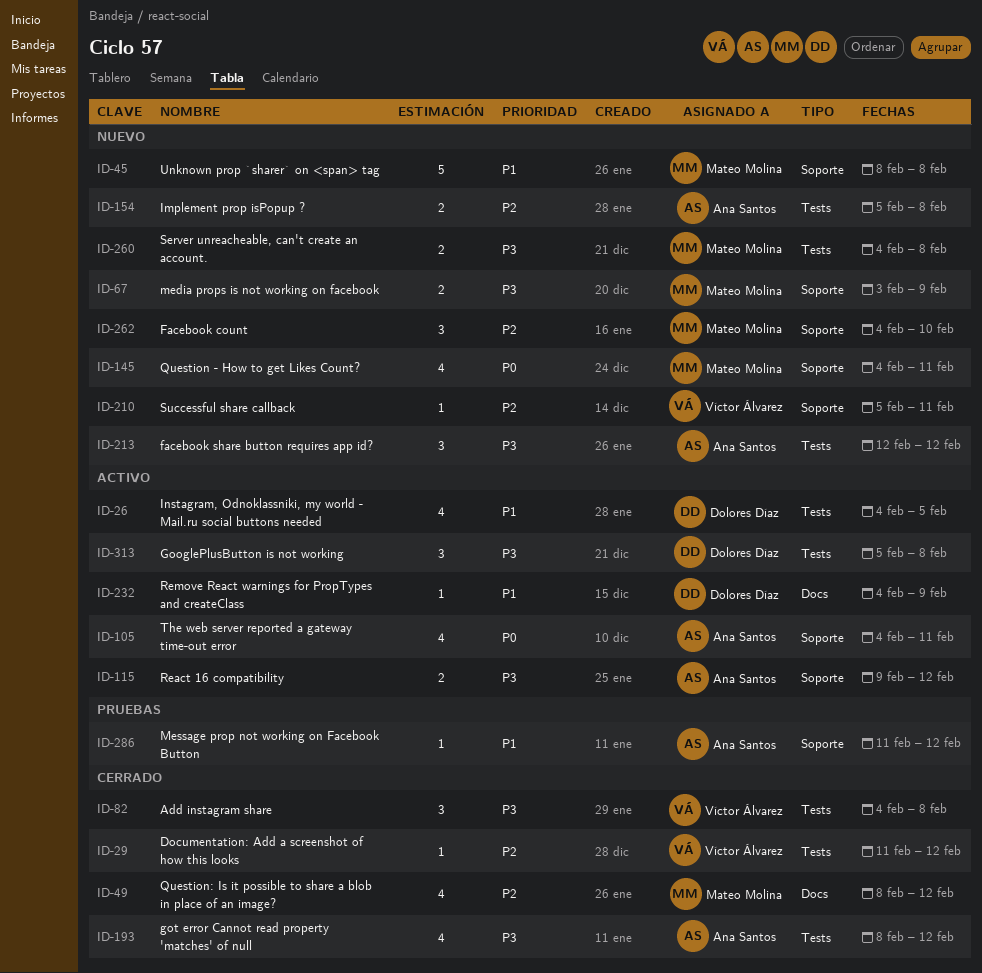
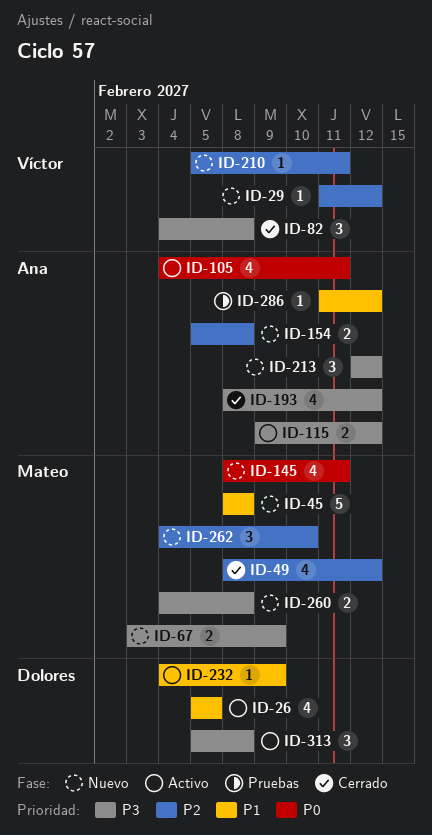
ID-26, start: Feb 4 -> Feb 5
ID-29, status: Cerrado -> Nuevo
ID-145, start: Feb 4 -> Feb 8

